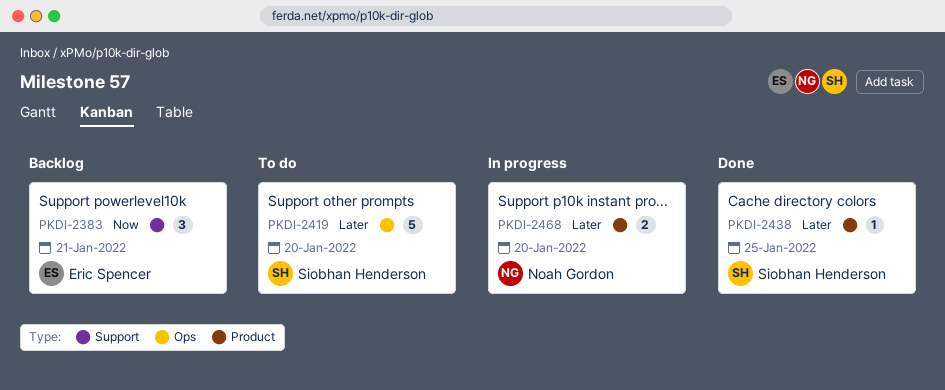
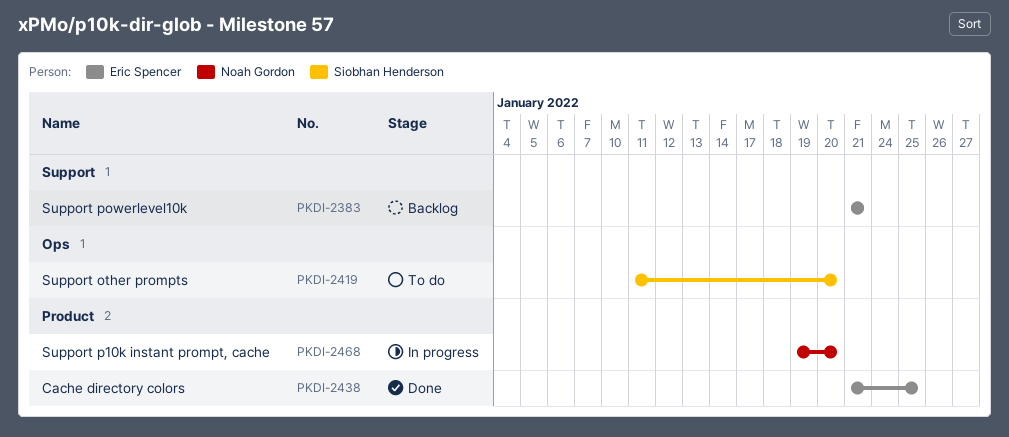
PKDI-2438, owner: Siobhan Henderson -> Eric Spencer

